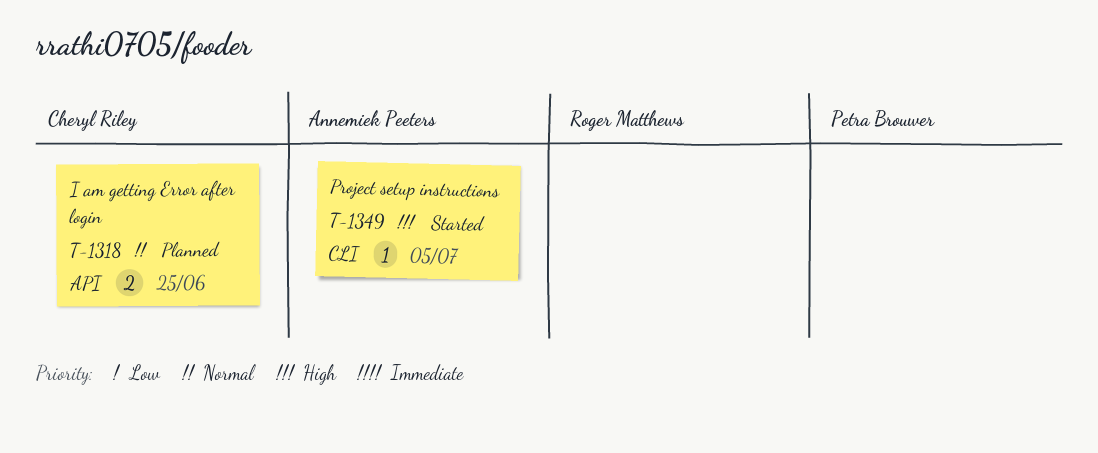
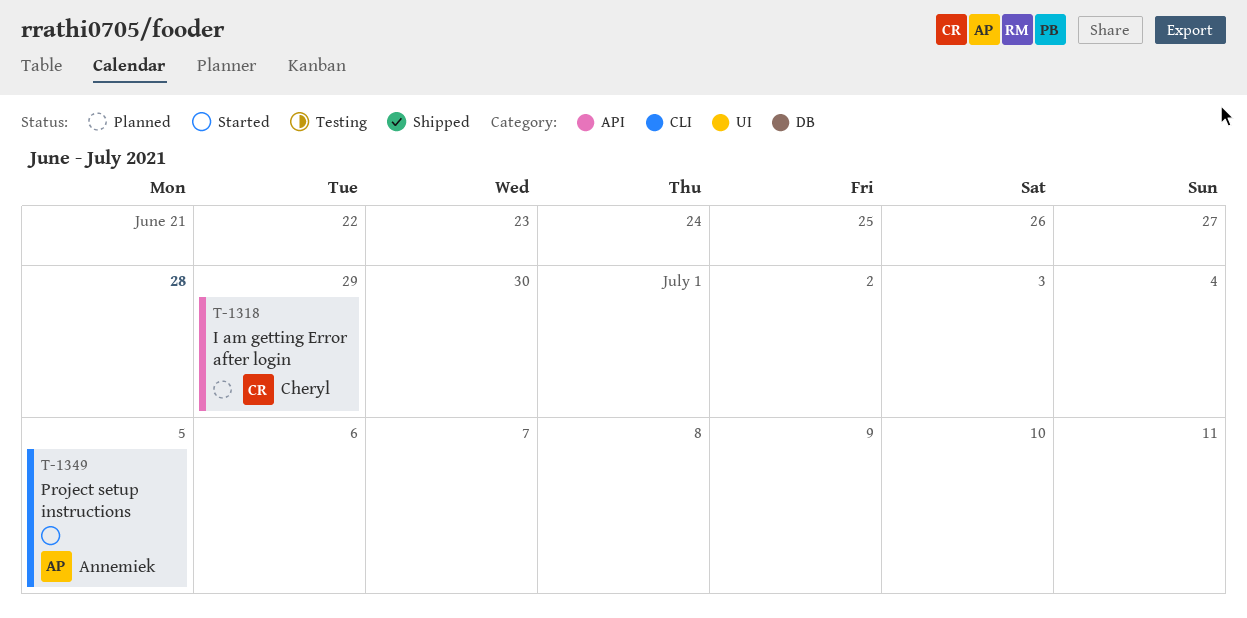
T-1318, due: Jun 25 -> Jun 29

